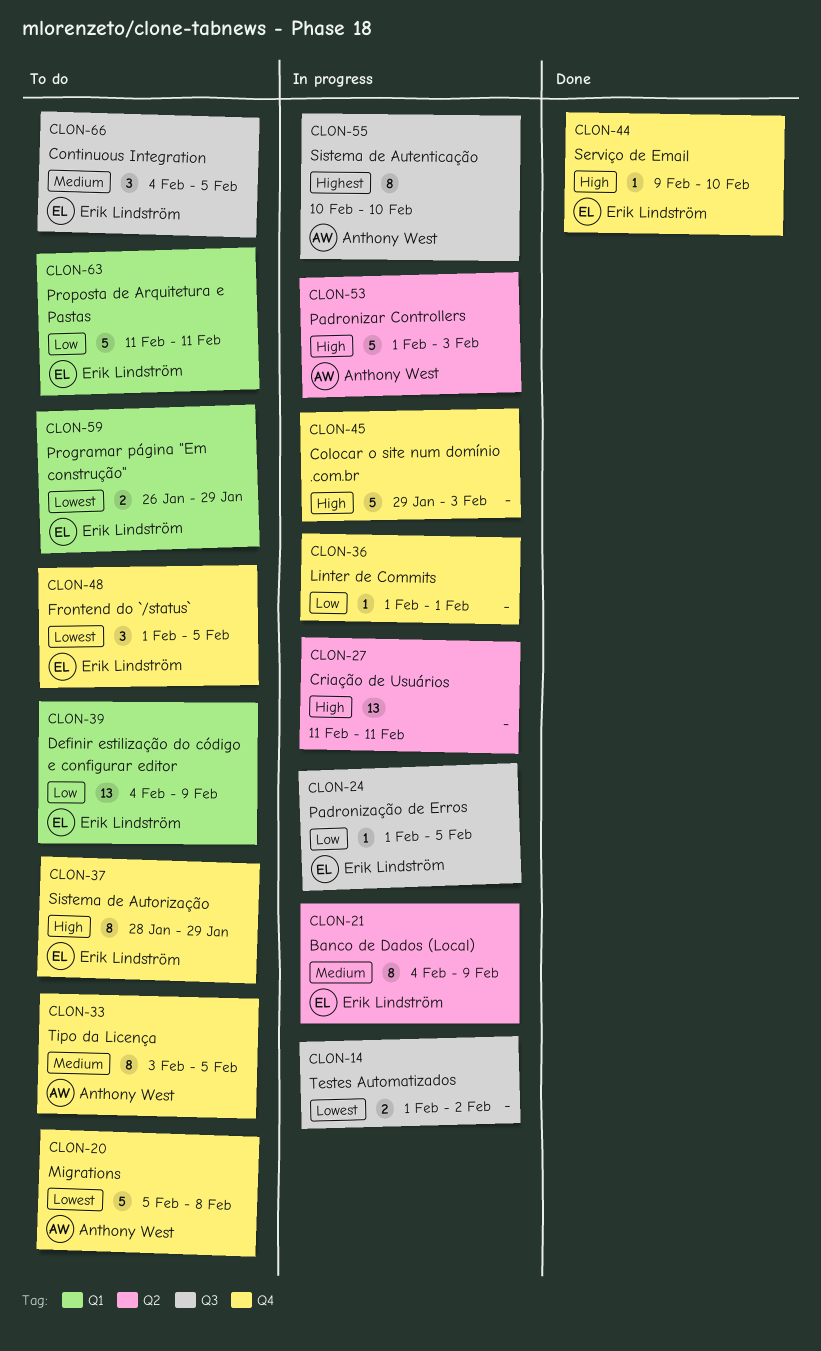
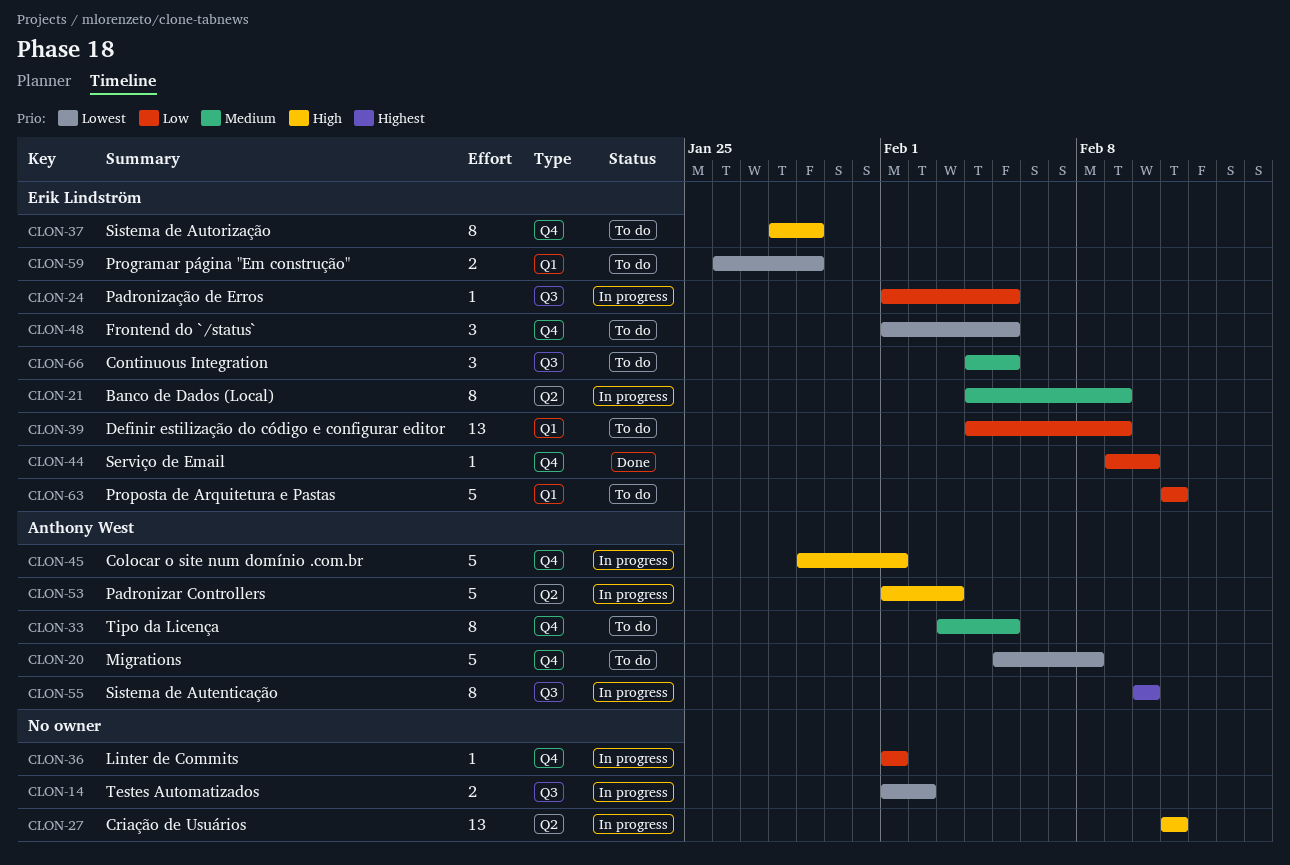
CLON-44, priority: High -> Low
CLON-45, owner: none -> Anthony West
CLON-45, due: Feb 3 -> Feb 1

